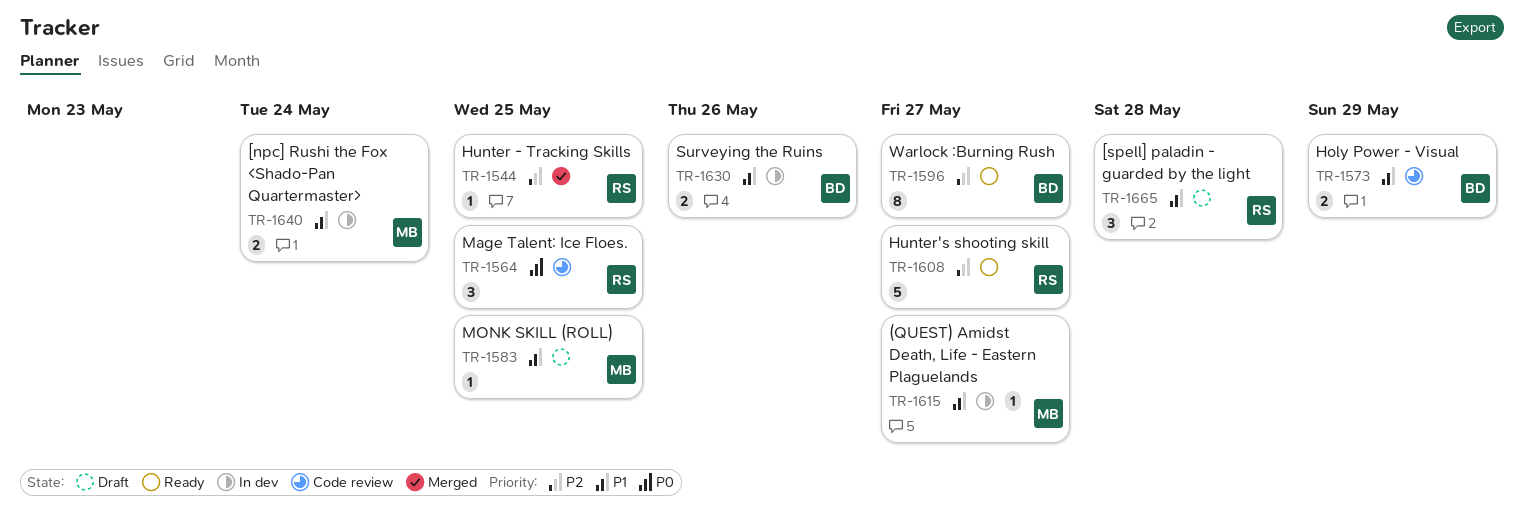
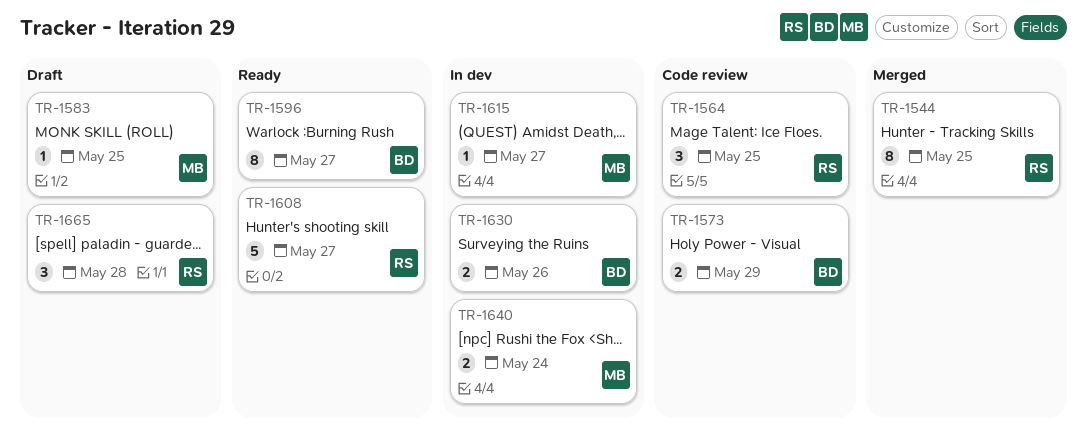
TR-1544, estimate: 1 -> 8

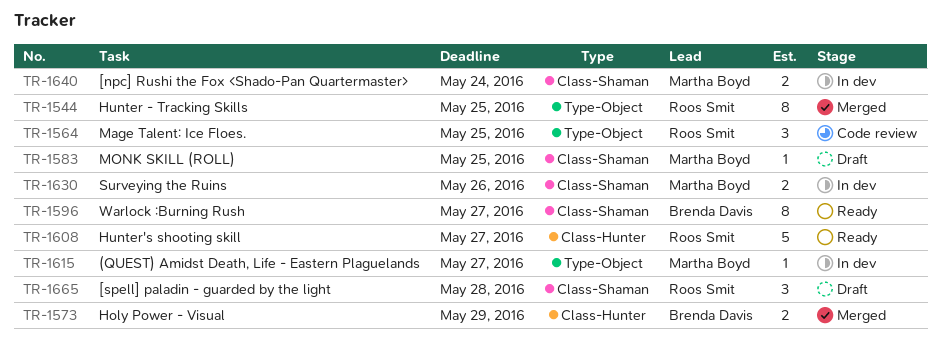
TR-1573, status: Code review -> Merged
TR-1630, owner: Brenda Davis -> Martha Boyd

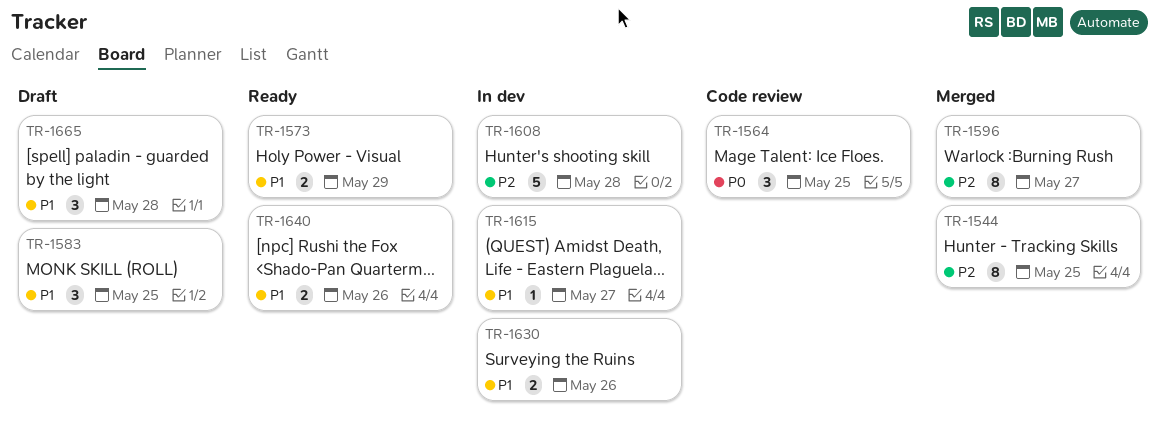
TR-1573, status: Merged -> Ready
TR-1583, estimate: 1 -> 3
TR-1596, status: Ready -> Merged
TR-1608, status: Ready -> In dev
TR-1608, due: May 27 -> May 28
TR-1640, status: In dev -> Ready
TR-1640, due: May 24 -> May 26

